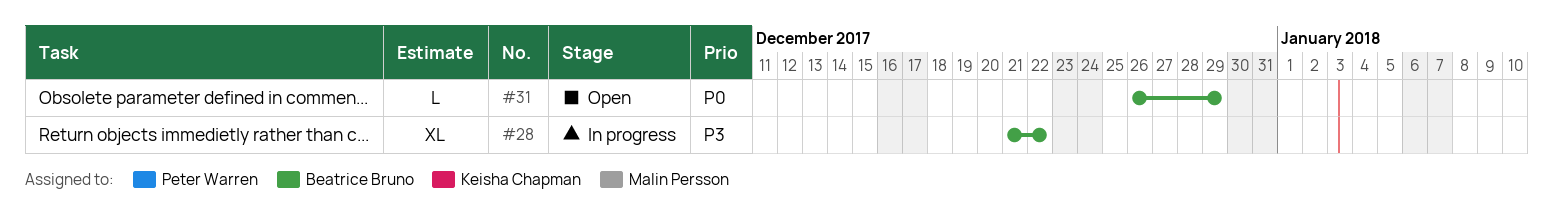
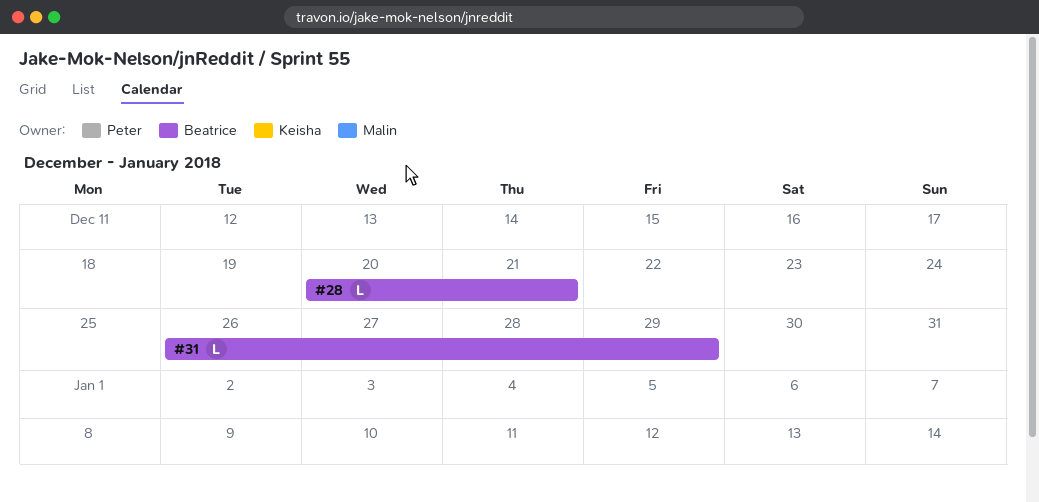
#28, estimate: XL -> L
#28, start: Dec 21 -> Dec 20
#28, due: Dec 22 -> Dec 21

